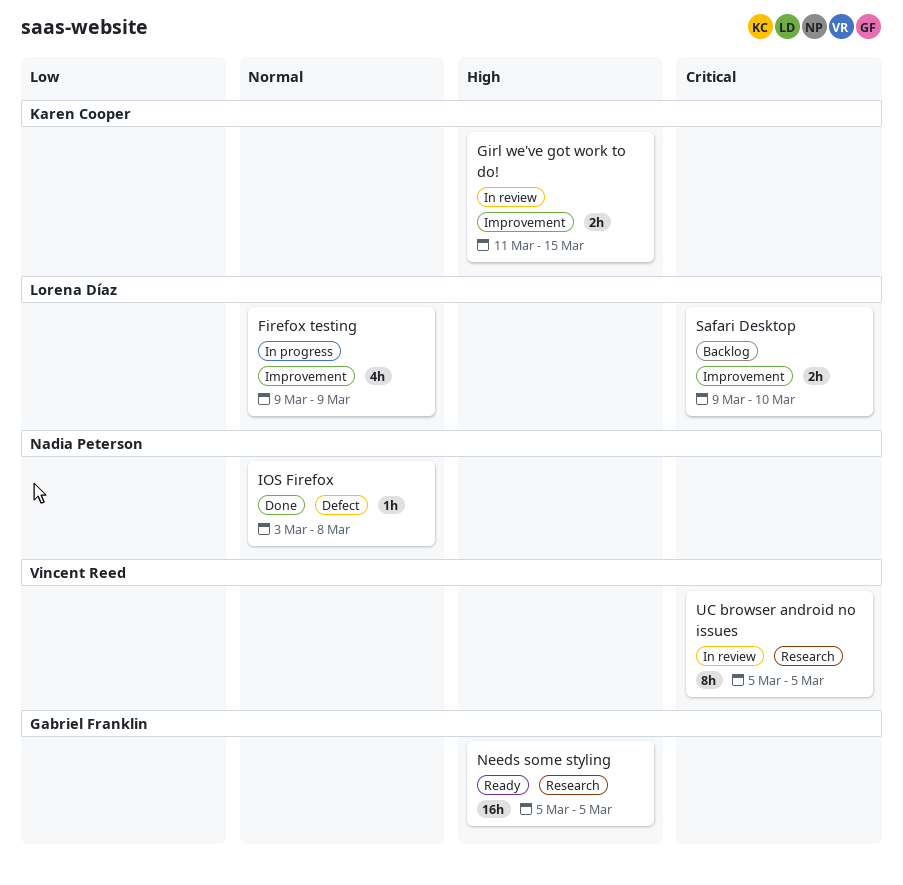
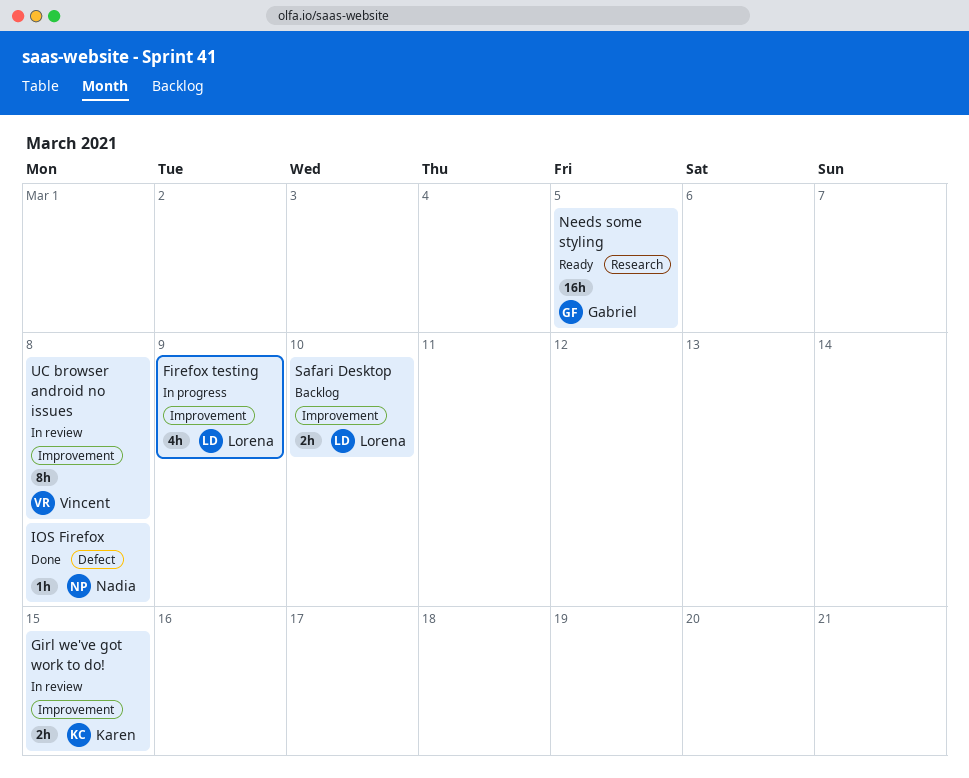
UC browser android no issues, label: Research -> Improvement
UC browser android no issues, due: Mar 5 -> Mar 8

